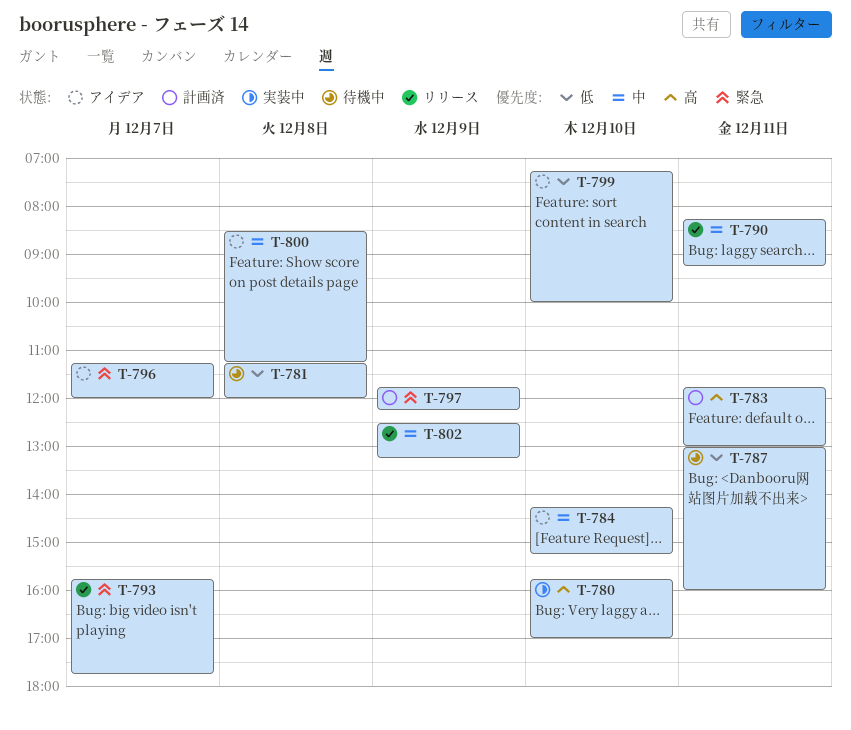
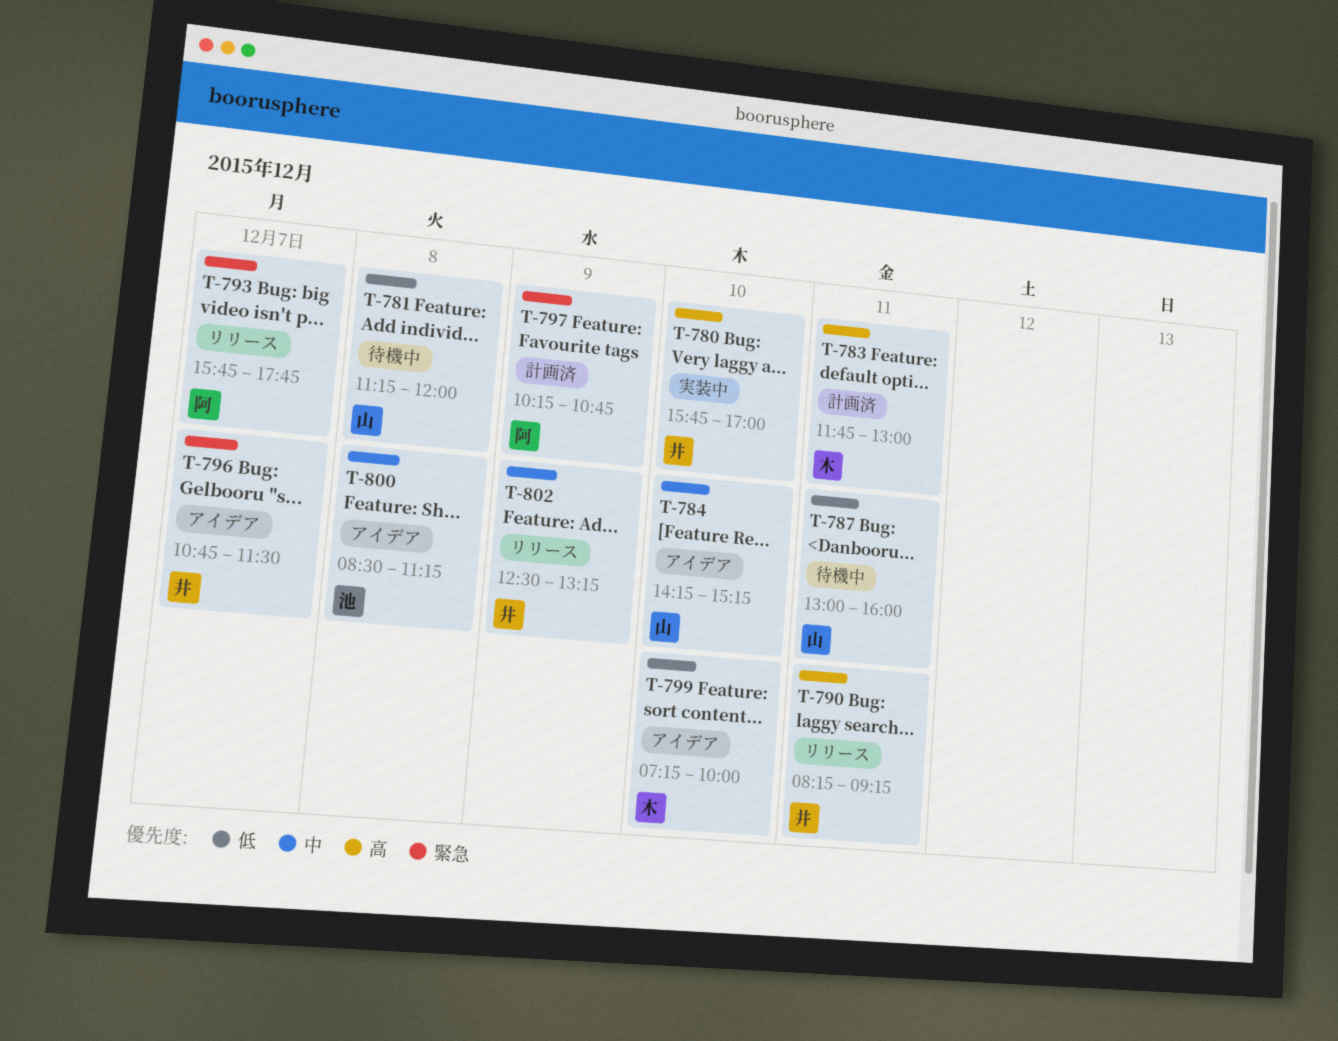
T-790, priority: 中 -> 高
T-796, begins: 11:15 -> 10:45
T-796, ends: 12:00 -> 11:30
T-797, begins: 11:45 -> 10:15
T-797, ends: 12:15 -> 10:45

